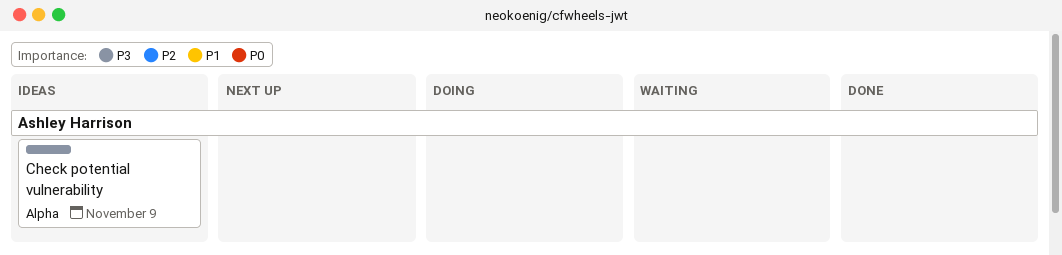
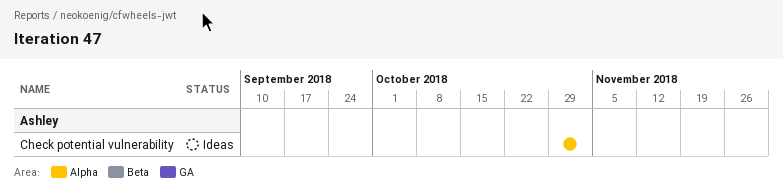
Check potential vulnerability, due: Nov 9 -> Nov 2

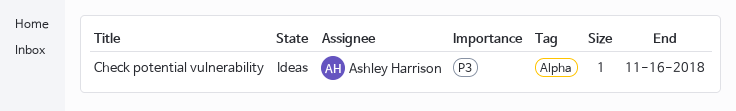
Check potential vulnerability, due: Nov 2 -> Nov 16

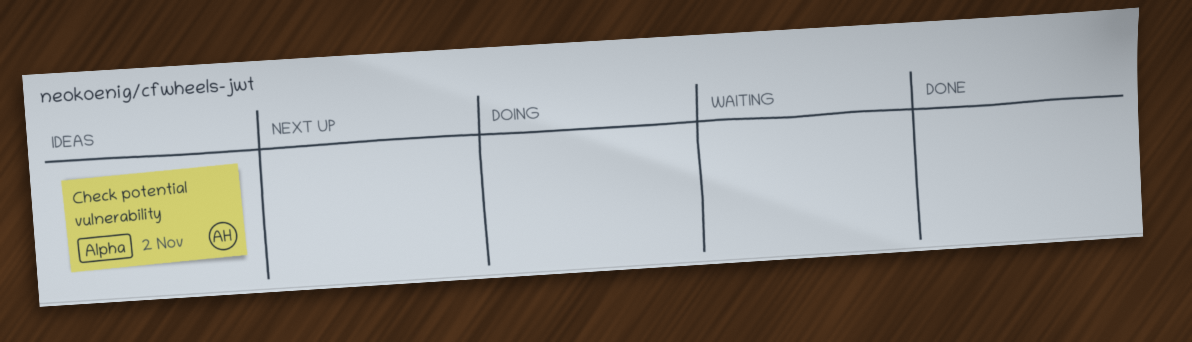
Check potential vulnerability, due: Nov 16 -> Nov 2

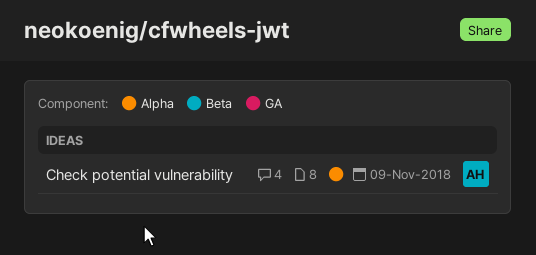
Check potential vulnerability, due: Nov 2 -> Nov 9

